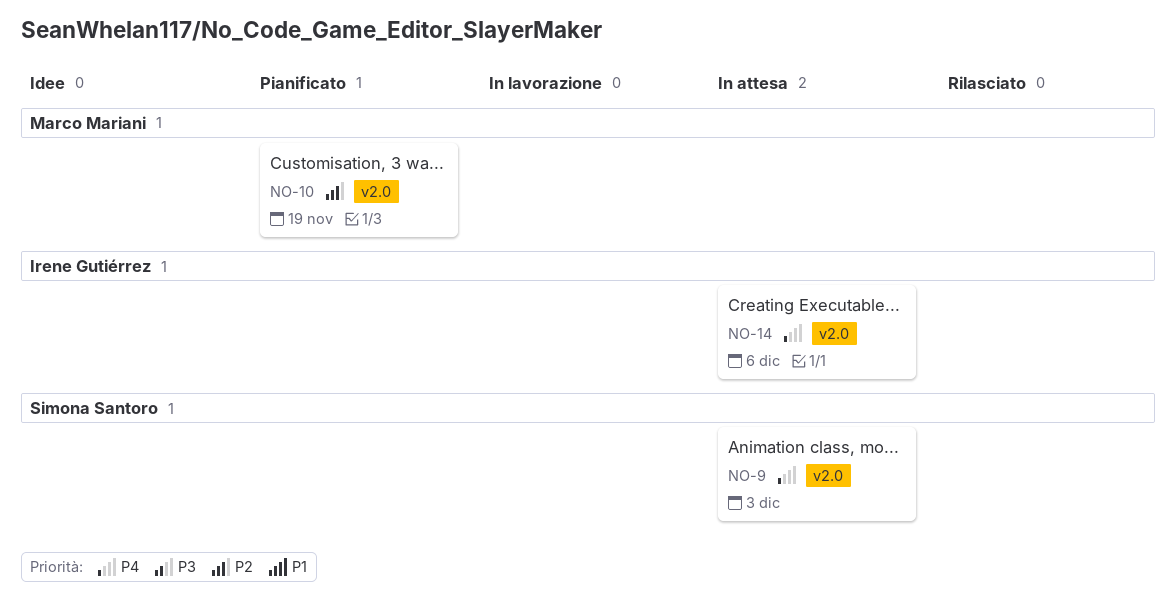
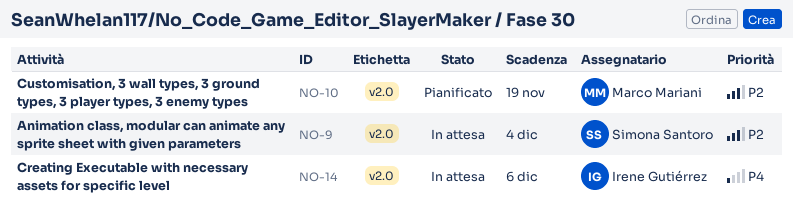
NO-9, priority: P4 -> P2
NO-9, due: Dec 3 -> Dec 4

